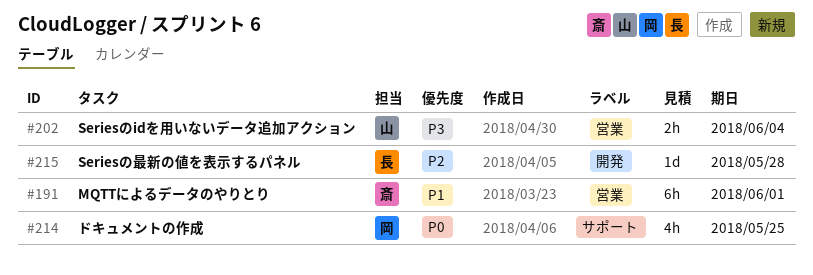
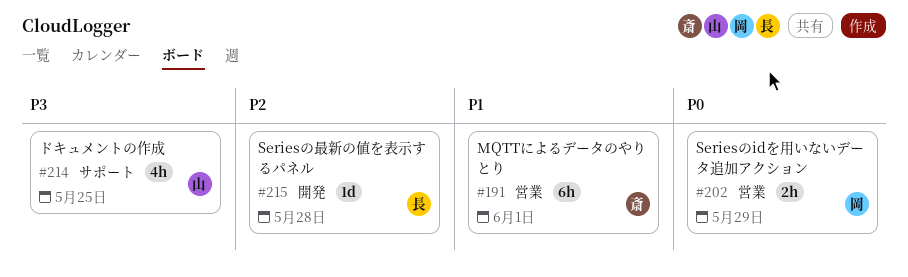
#202, owner: 山 -> 岡
#202, priority: P3 -> P0
#202, due: Jun 4 -> May 29
#214, owner: 岡 -> 山
#214, priority: P0 -> P3

